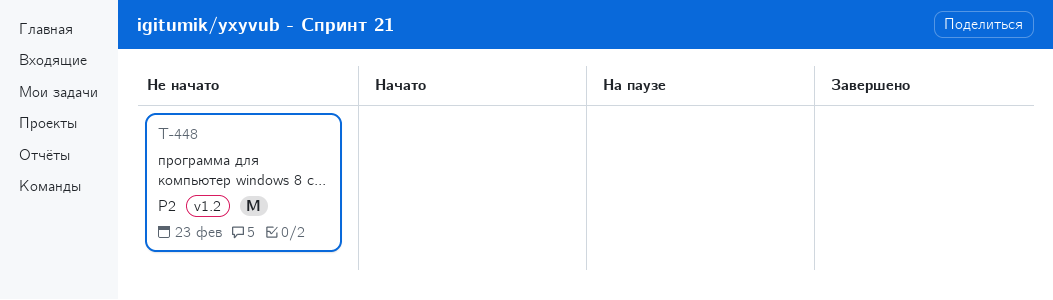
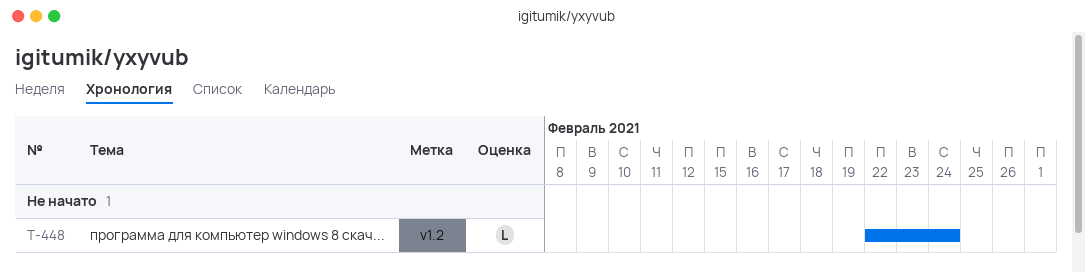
T-448, estimate: M -> L
T-448, due: Feb 23 -> Feb 24

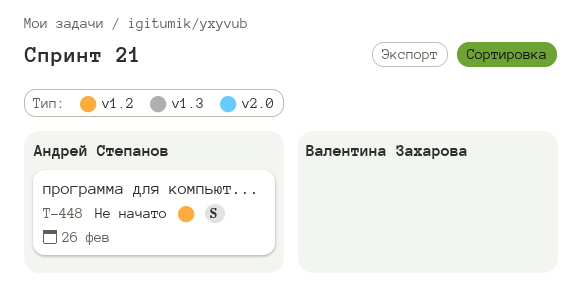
T-448, estimate: L -> S
T-448, due: Feb 24 -> Feb 26

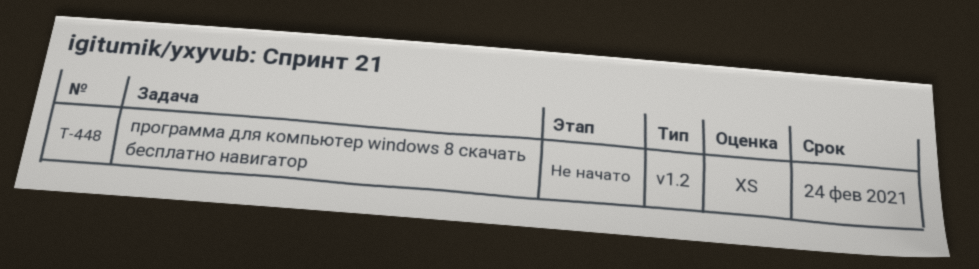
T-448, estimate: S -> XS
T-448, due: Feb 26 -> Feb 24

